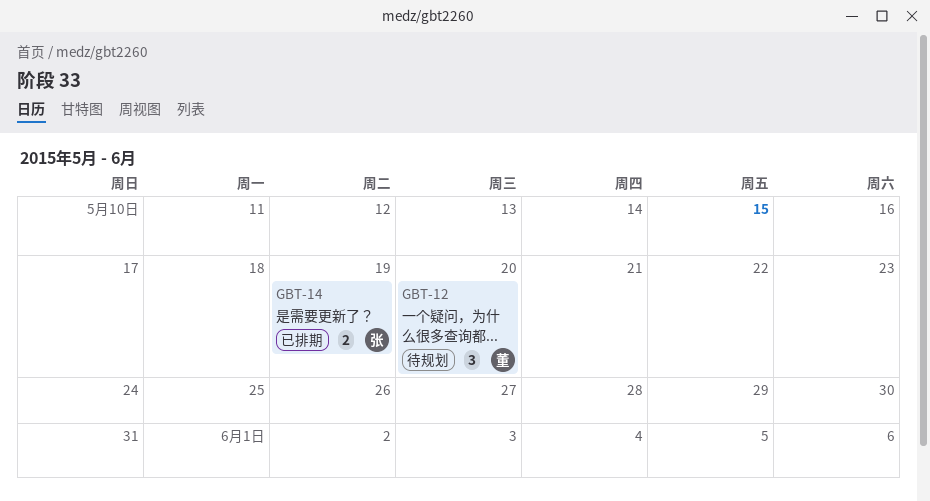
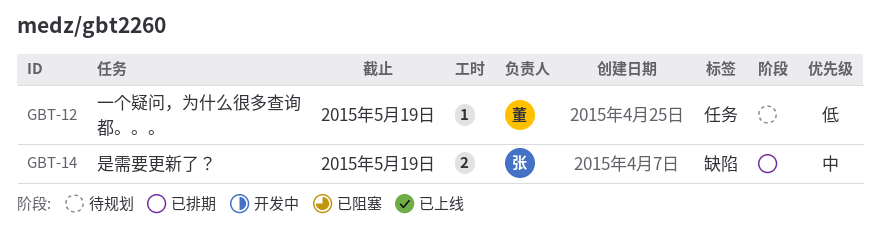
GBT-12, estimate: 3 -> 1
GBT-12, due: May 20 -> May 19

